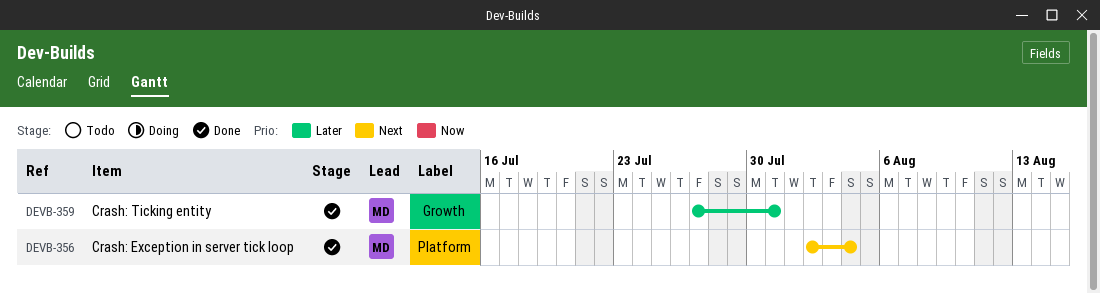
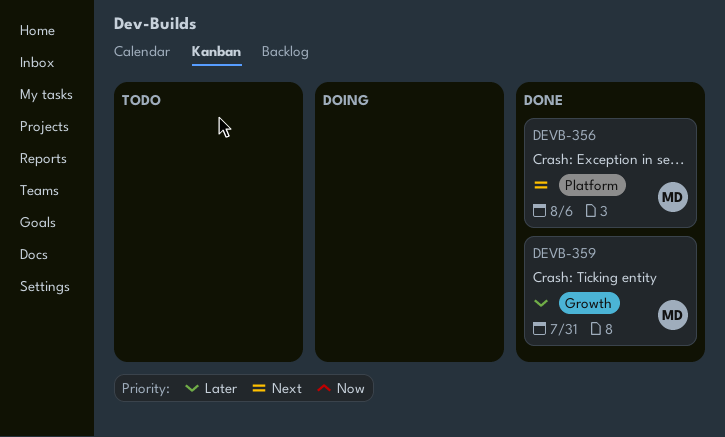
DEVB-356, due: Aug 4 -> Aug 6

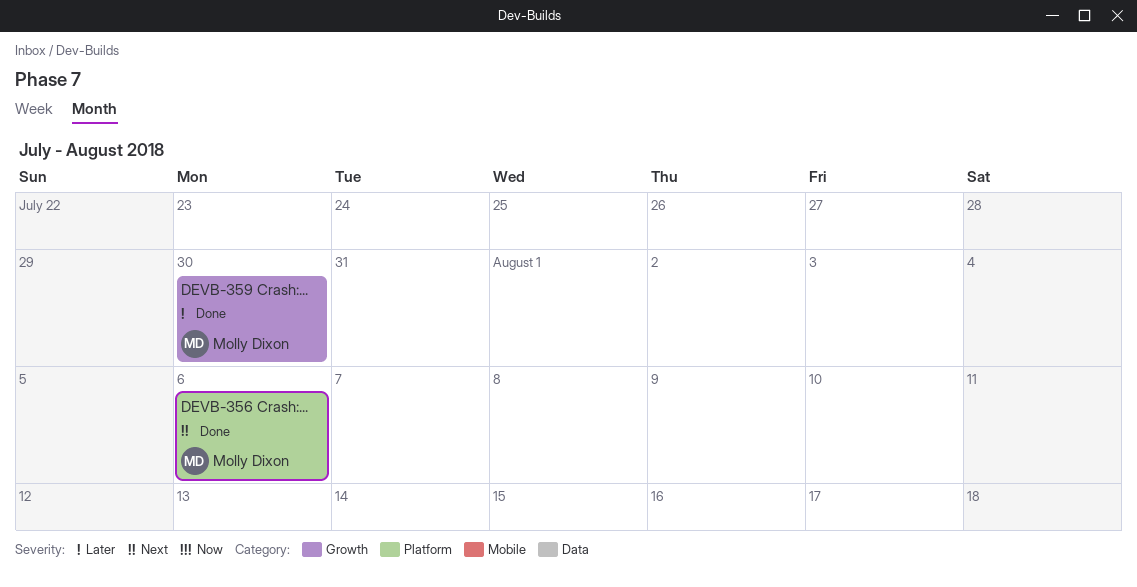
DEVB-359, due: Jul 31 -> Jul 30

